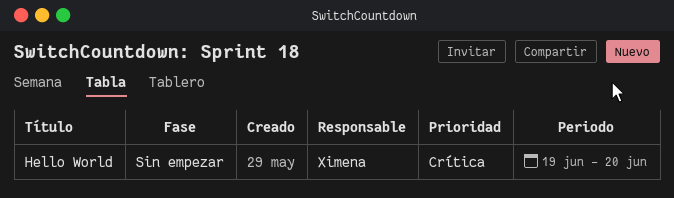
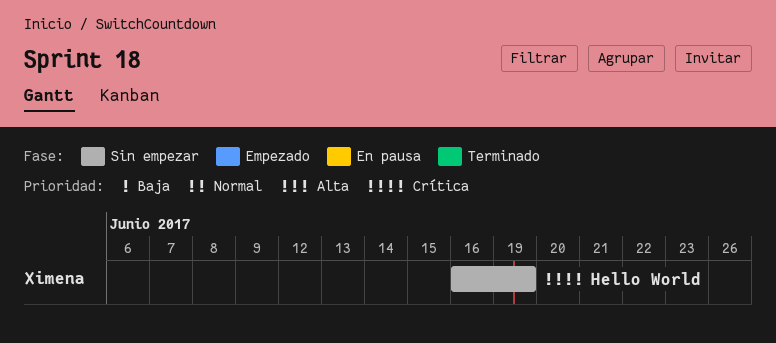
Hello World, start: Jun 19 -> Jun 16
Hello World, due: Jun 20 -> Jun 19

